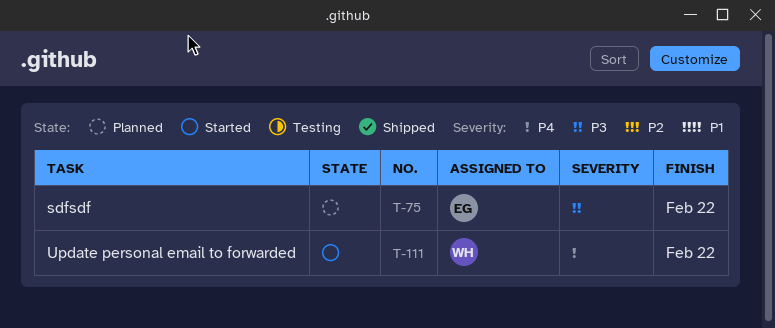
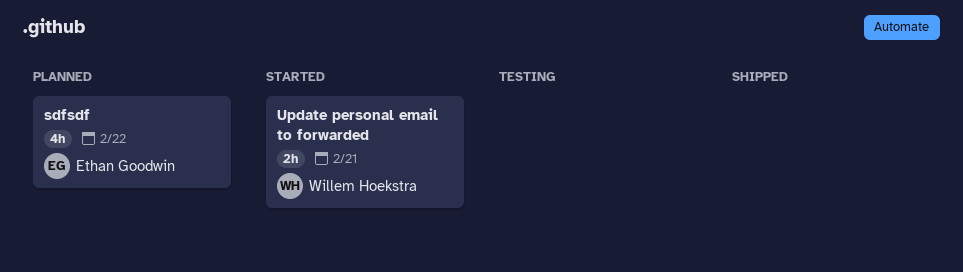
Update personal email to forwarded, due: Feb 22 -> Feb 21

